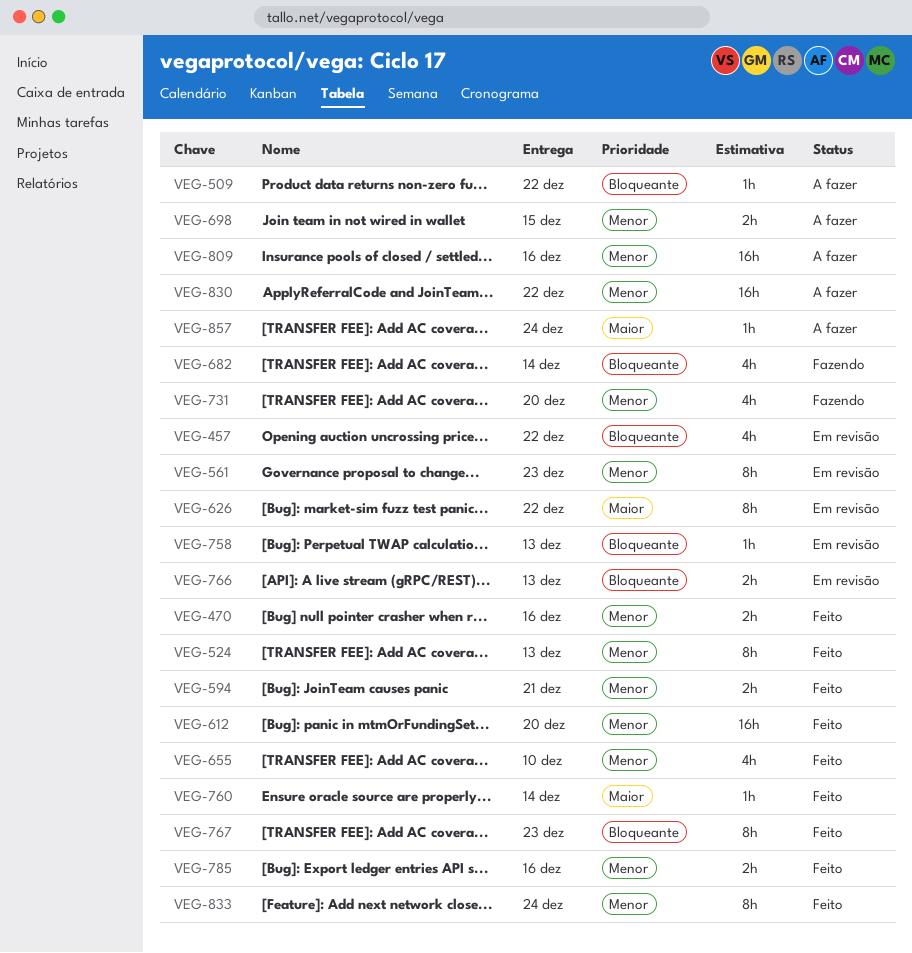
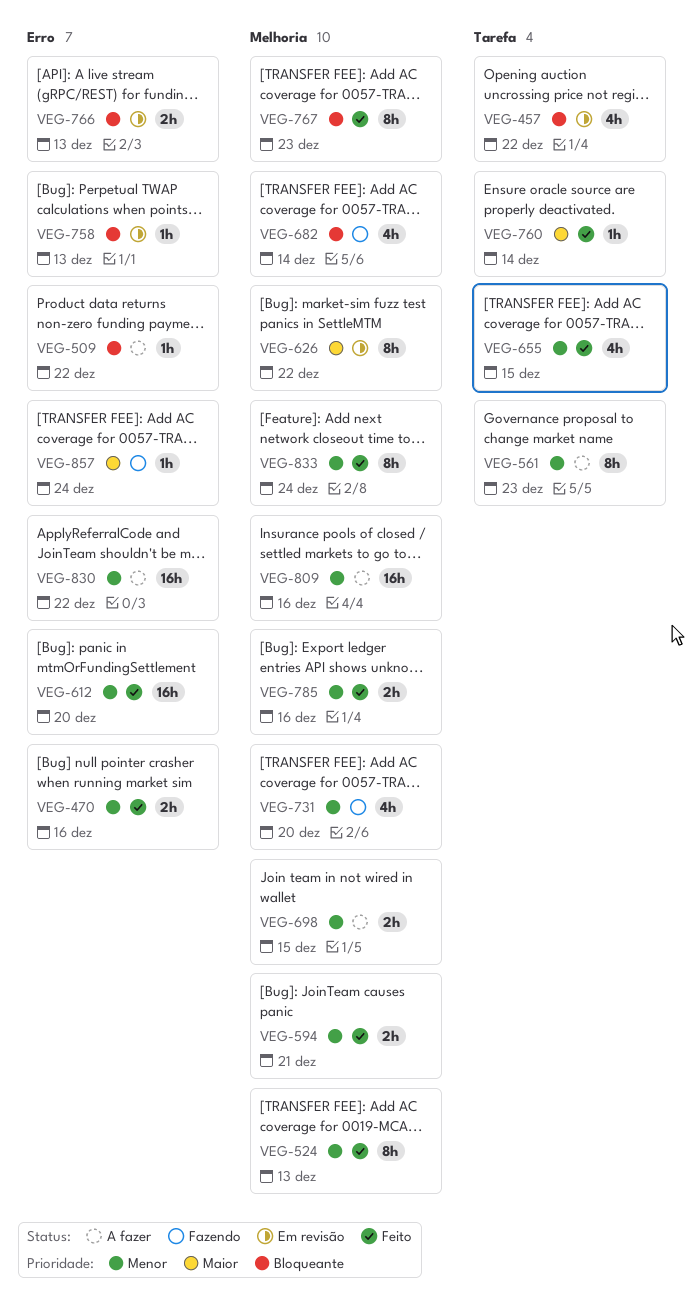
VEG-561, status: Em revisão -> A fazer
VEG-655, due: Dec 10 -> Dec 15
VEG-857, status: A fazer -> Fazendo

